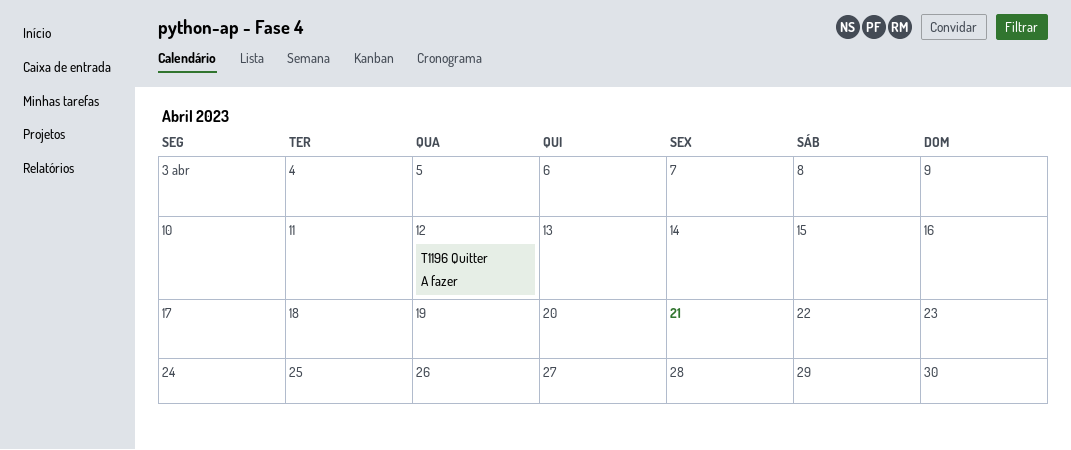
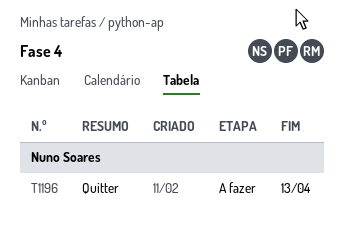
T1196, due: Apr 12 -> Apr 13

